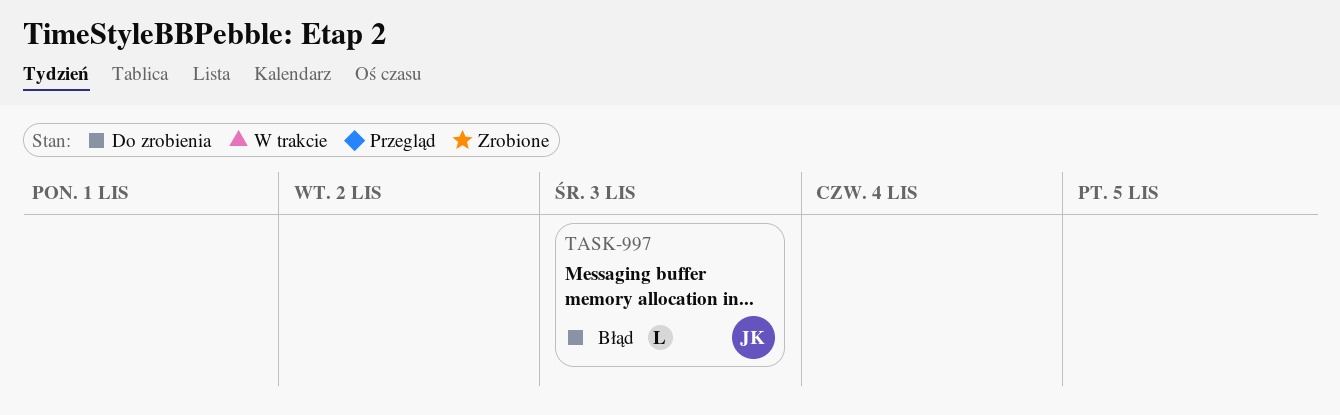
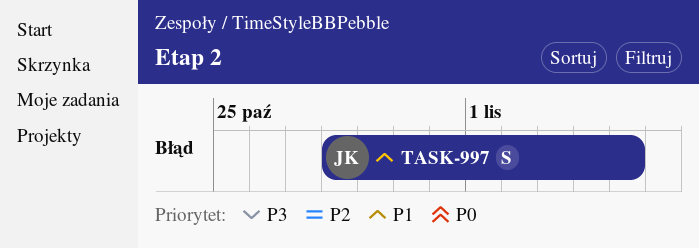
TASK-997, estimate: L -> S
TASK-997, due: Nov 3 -> Nov 5

